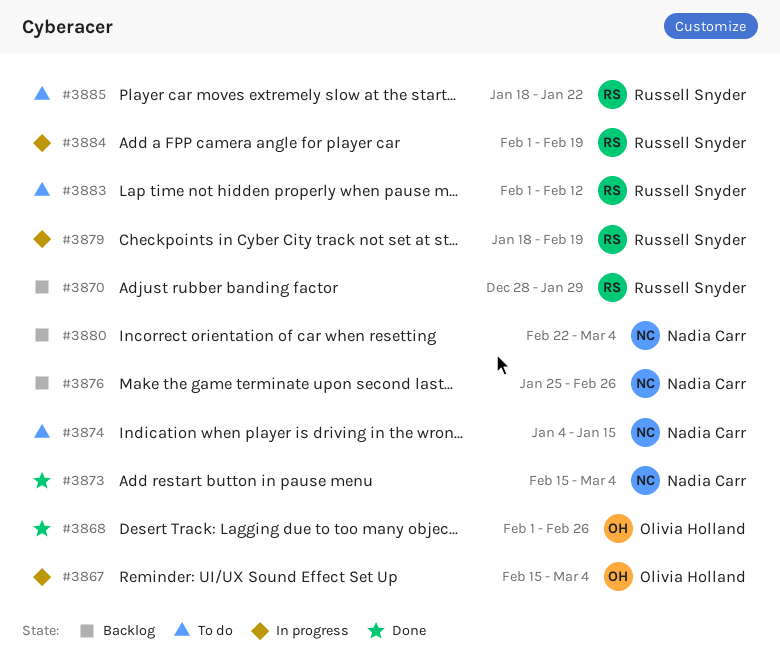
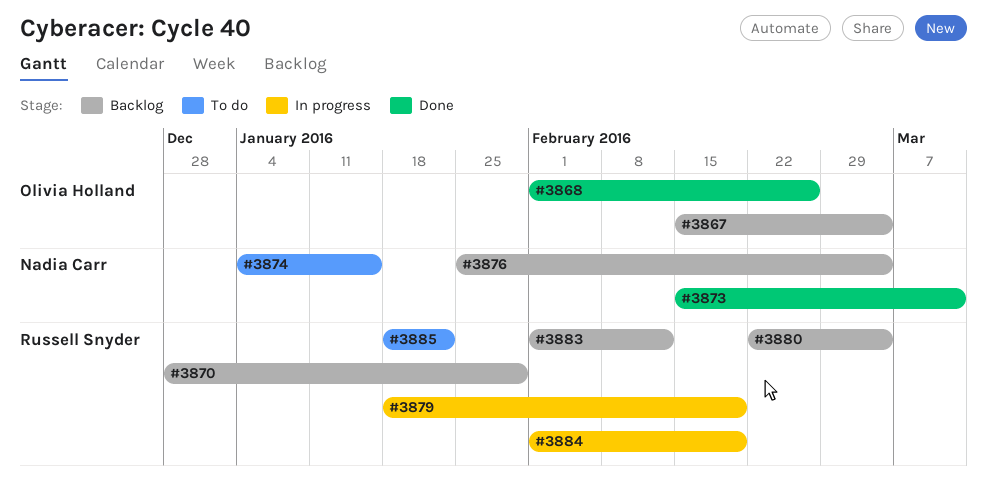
#3867, status: In progress -> Backlog
#3873, due: Mar 4 -> Mar 11
#3876, due: Feb 26 -> Mar 4
#3880, owner: Nadia Carr -> Russell Snyder
#3883, status: To do -> Backlog

